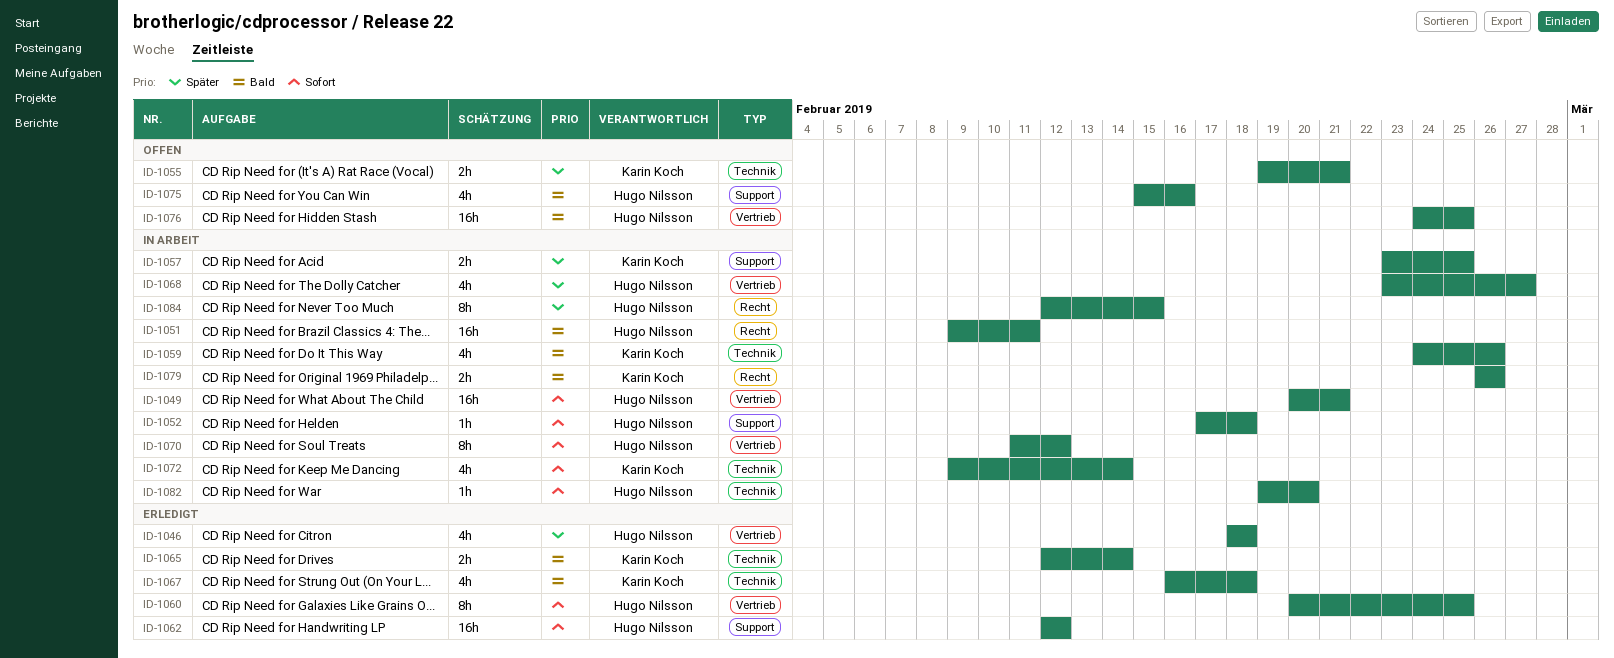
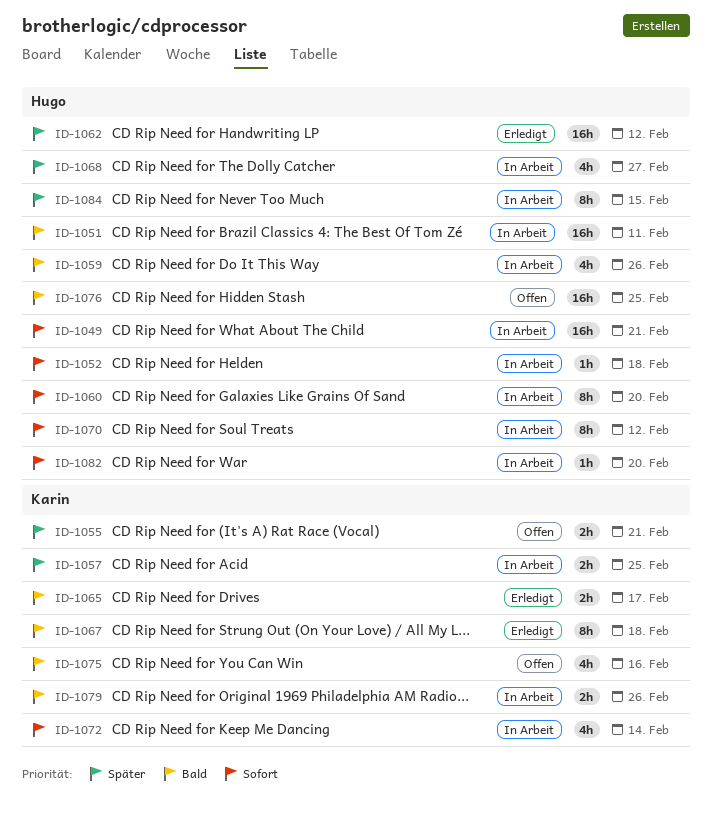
ID-1046: present -> none
ID-1059, owner: Karin Koch -> Hugo Nilsson
ID-1060, status: Erledigt -> In Arbeit
ID-1060, due: Feb 25 -> Feb 20
ID-1062, priority: Sofort -> Später
ID-1065, due: Feb 14 -> Feb 17
ID-1067, estimate: 4h -> 8h
ID-1075, owner: Hugo Nilsson -> Karin Koch

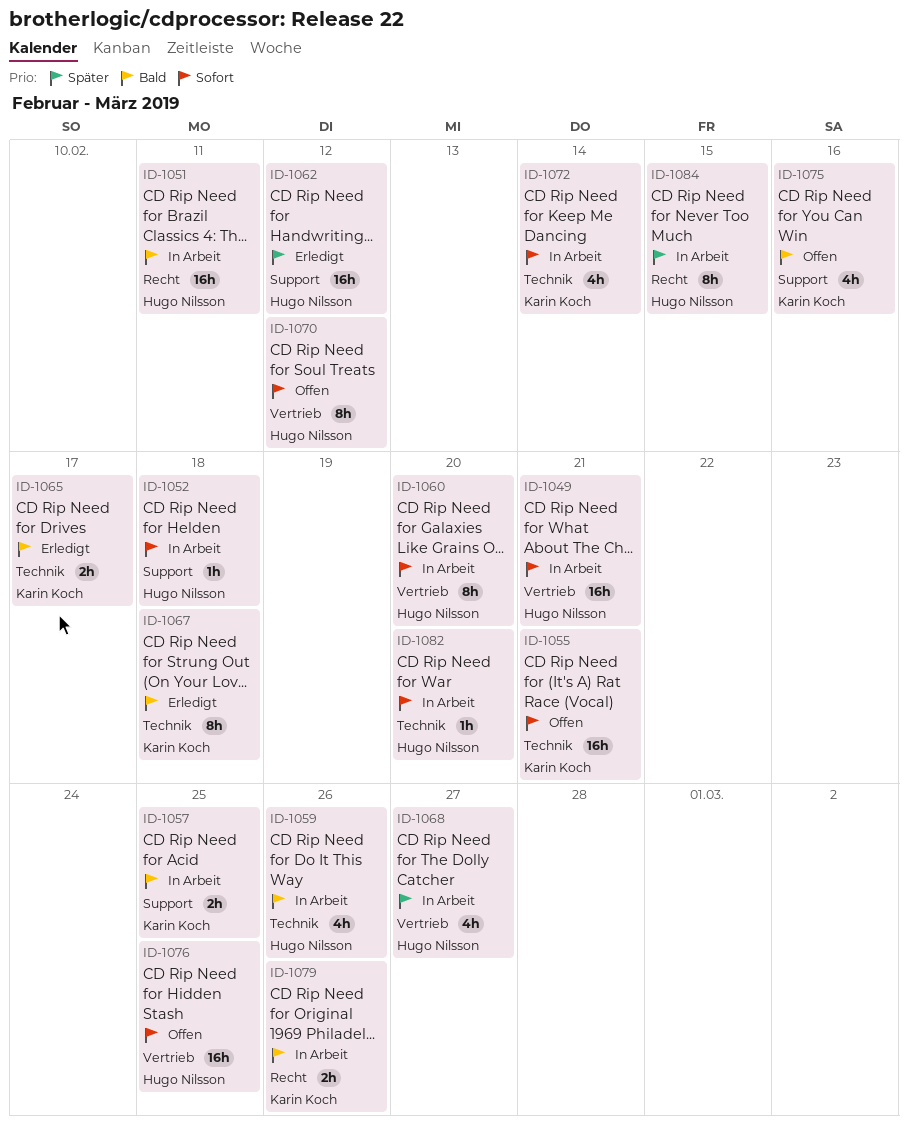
ID-1055, priority: Später -> Sofort
ID-1055, estimate: 2h -> 16h
ID-1057, priority: Später -> Bald
ID-1070, status: In Arbeit -> Offen
ID-1076, priority: Bald -> Sofort

